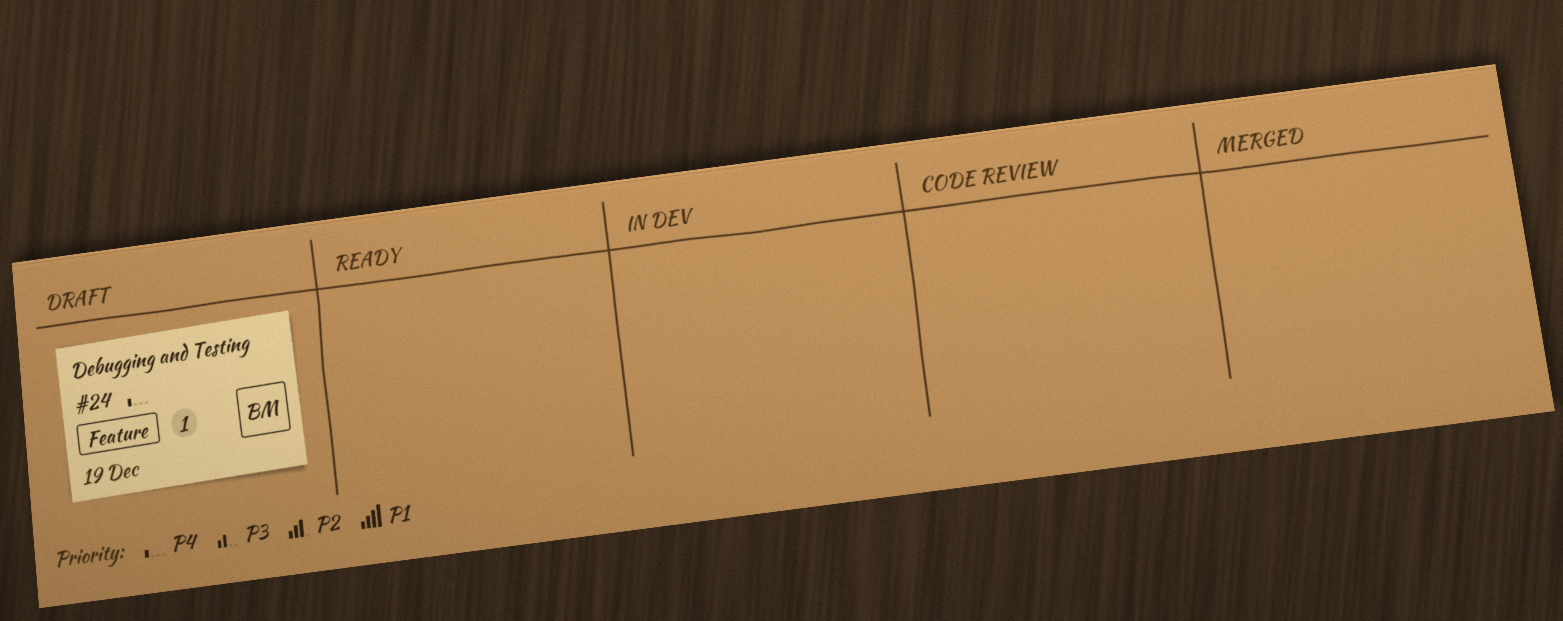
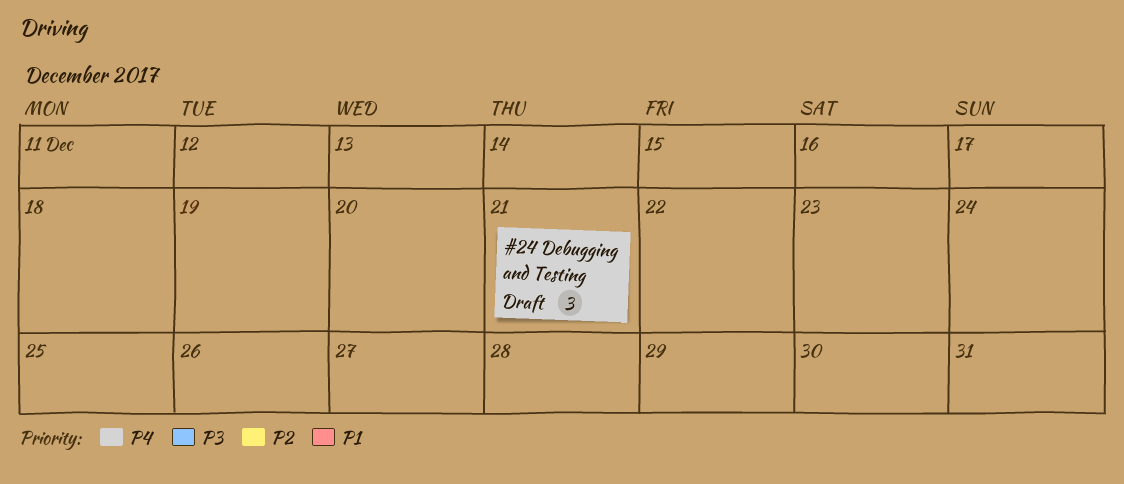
#24, estimate: 1 -> 3
#24, due: Dec 19 -> Dec 21

